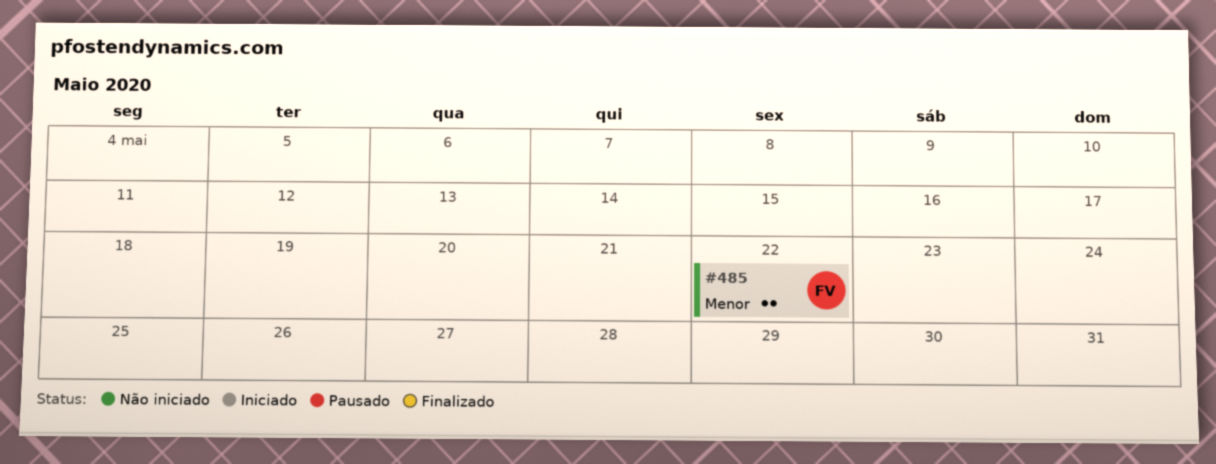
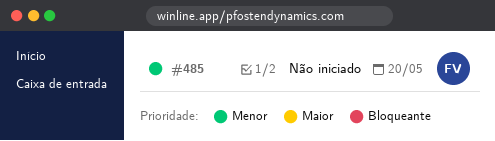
#485, due: May 22 -> May 20

